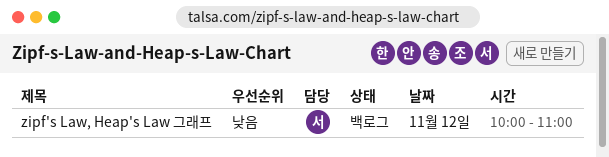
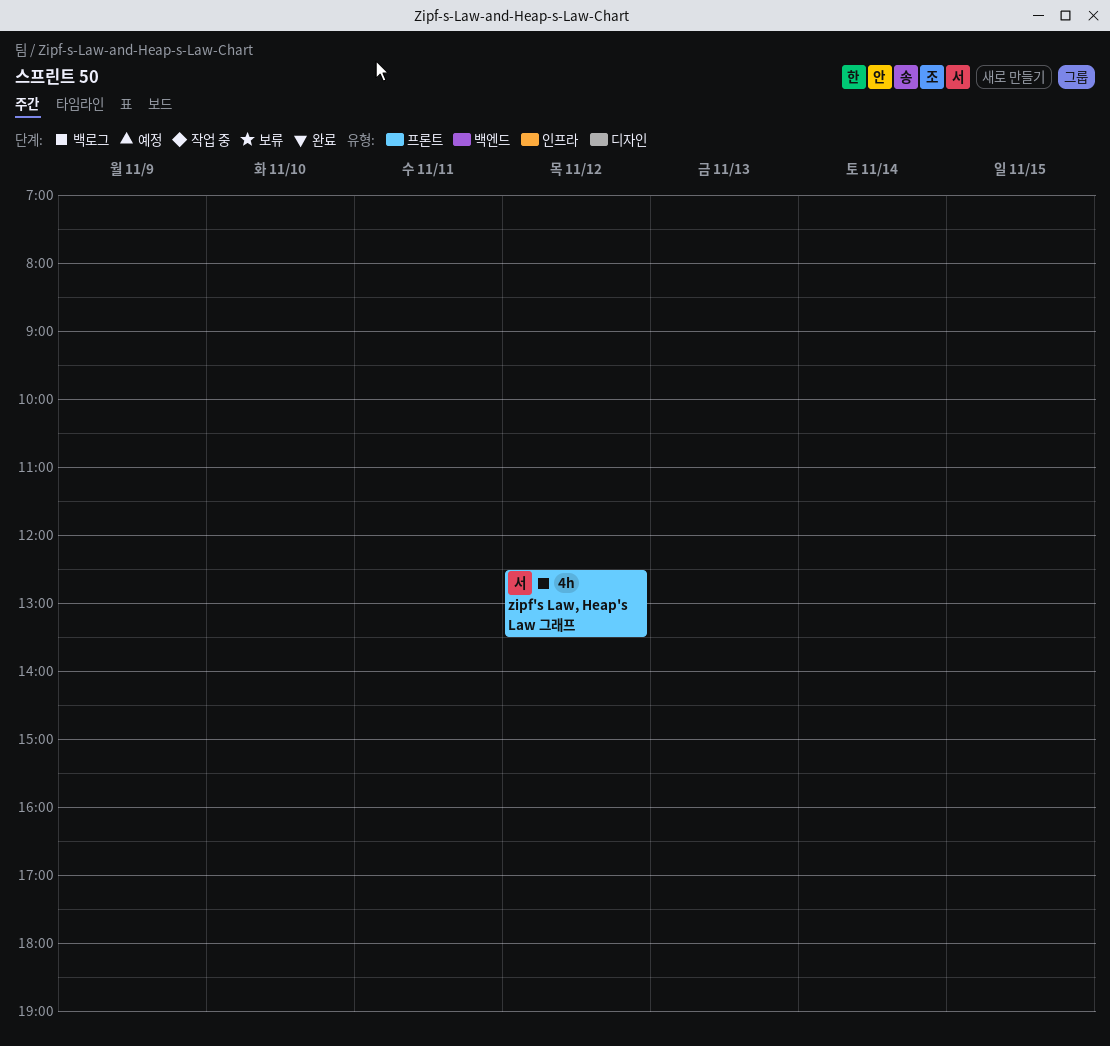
zipf's Law, Heap's Law 그래프, begins: 10:00 -> 12:30
zipf's Law, Heap's Law 그래프, ends: 11:00 -> 13:30

